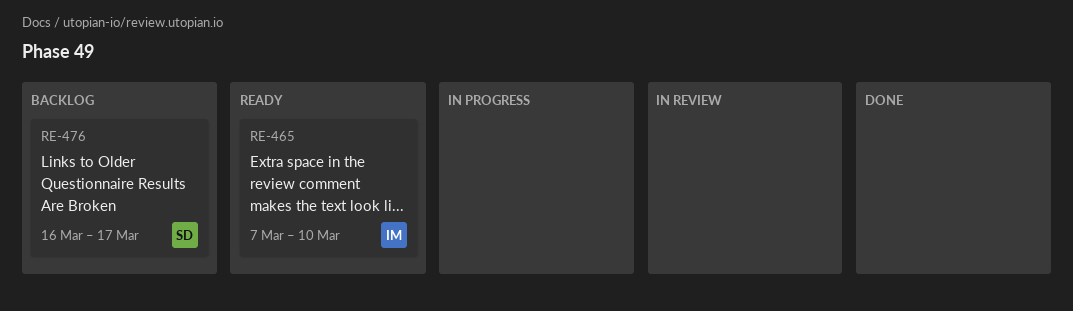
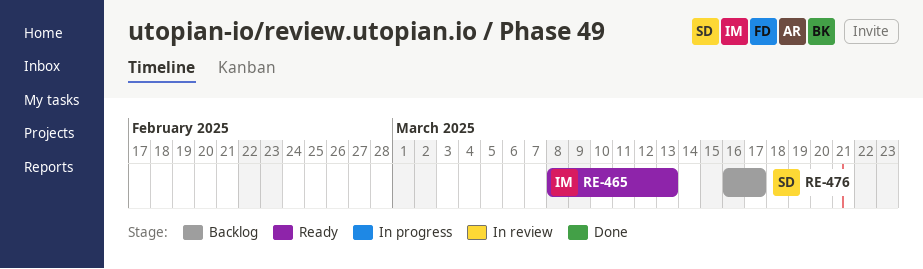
RE-465, start: Mar 7 -> Mar 8
RE-465, due: Mar 10 -> Mar 13

